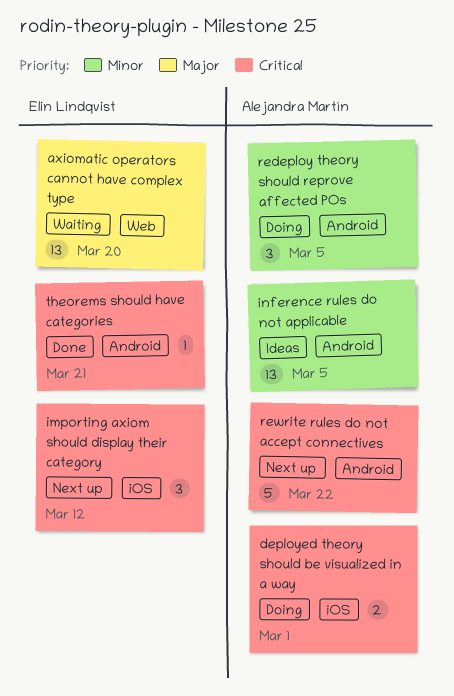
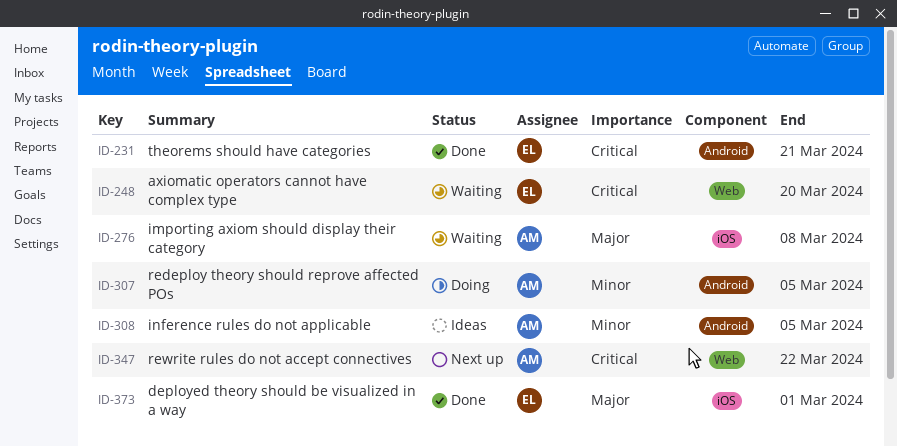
axiomatic operators cannot have complex type, priority: Major -> Critical
deployed theory should be visualized in a way, status: Doing -> Done
deployed theory should be visualized in a way, owner: Alejandra Martín -> Elin Lindqvist
deployed theory should be visualized in a way, priority: Critical -> Major
importing axiom should display their category, status: Next up -> Waiting
importing axiom should display their category, owner: Elin Lindqvist -> Alejandra Martín
importing axiom should display their category, priority: Critical -> Major
importing axiom should display their category, due: Mar 12 -> Mar 8
rewrite rules do not accept connectives, label: Android -> Web

